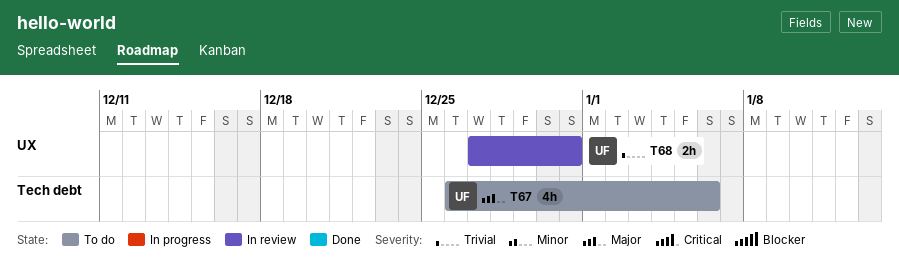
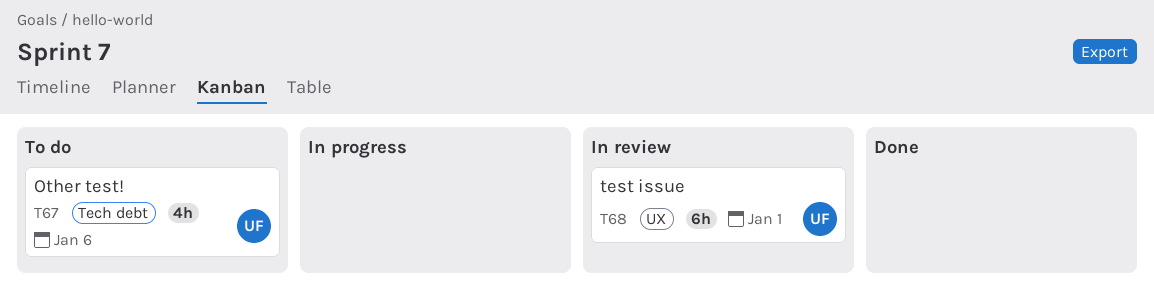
T68, estimate: 2h -> 6h
T68, due: Dec 31 -> Jan 1

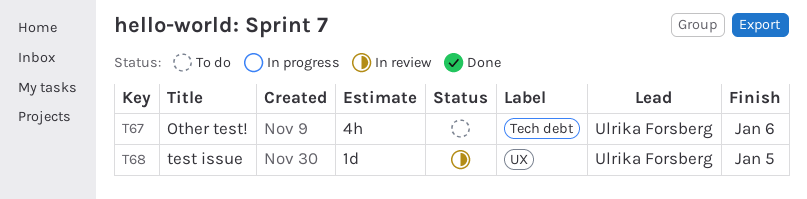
T68, estimate: 6h -> 1d
T68, due: Jan 1 -> Jan 5

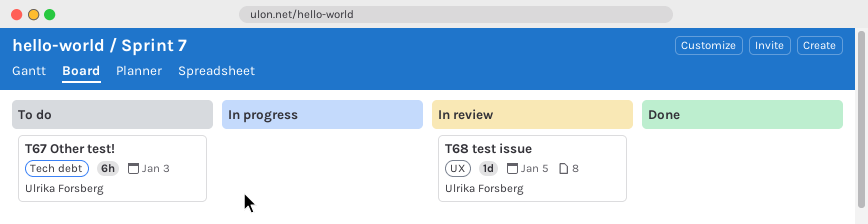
T67, estimate: 4h -> 6h
T67, due: Jan 6 -> Jan 3

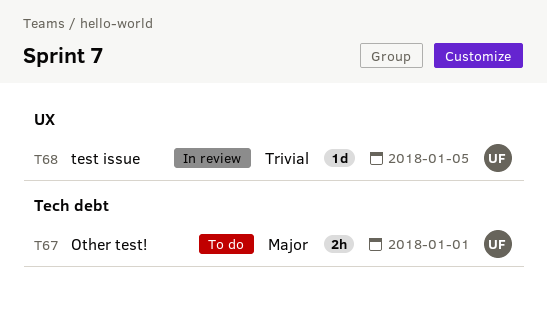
T67, estimate: 6h -> 2h
T67, due: Jan 3 -> Jan 1

